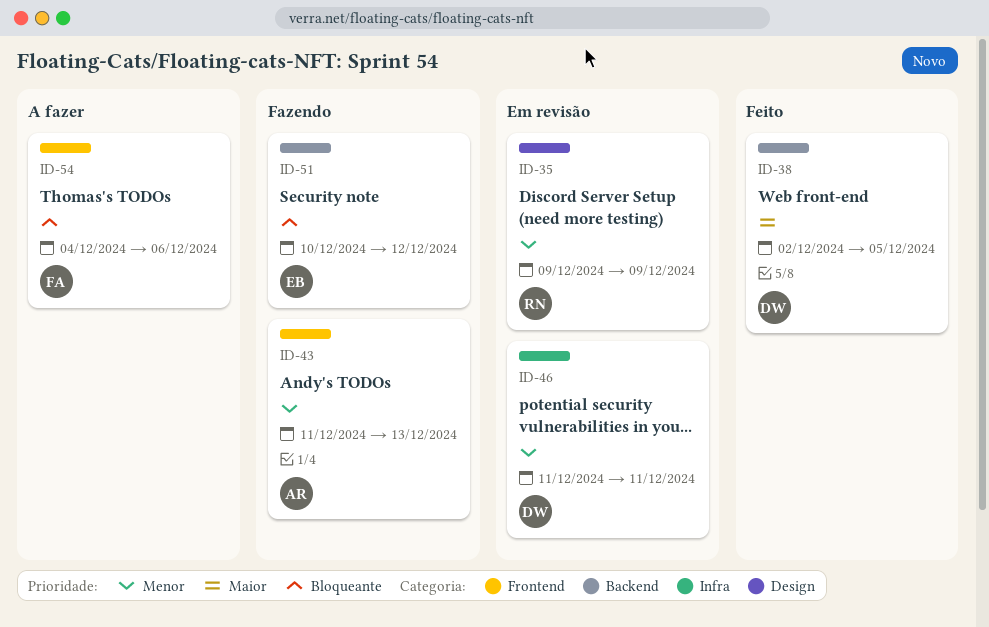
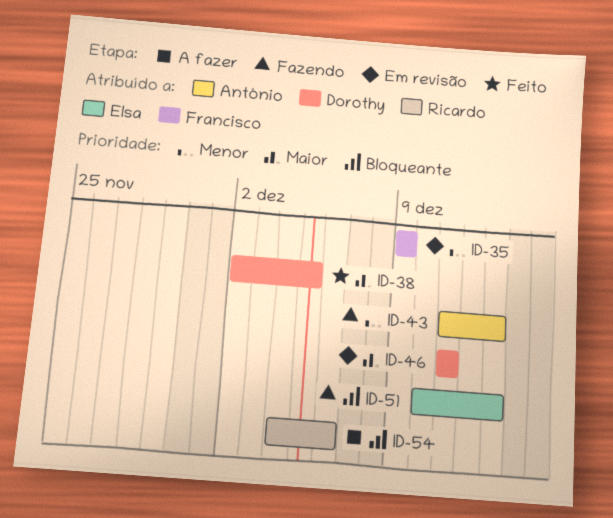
ID-35, owner: Ricardo -> Francisco
ID-46, priority: Menor -> Maior
ID-51, due: Dec 12 -> Dec 13
ID-54, owner: Francisco -> Ricardo

